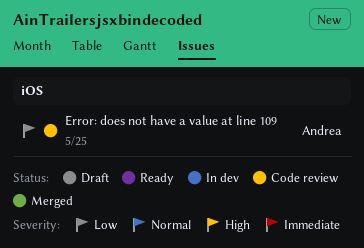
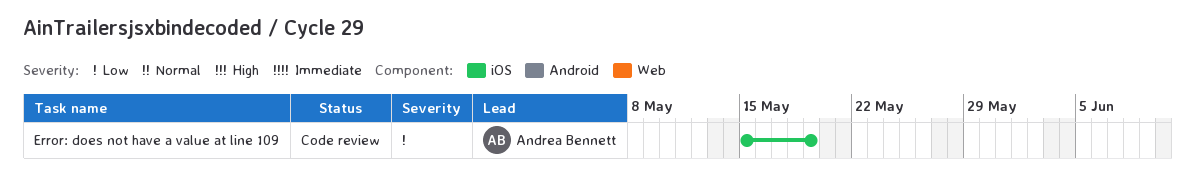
Error: does not have a value at line 109, due: May 25 -> May 19

